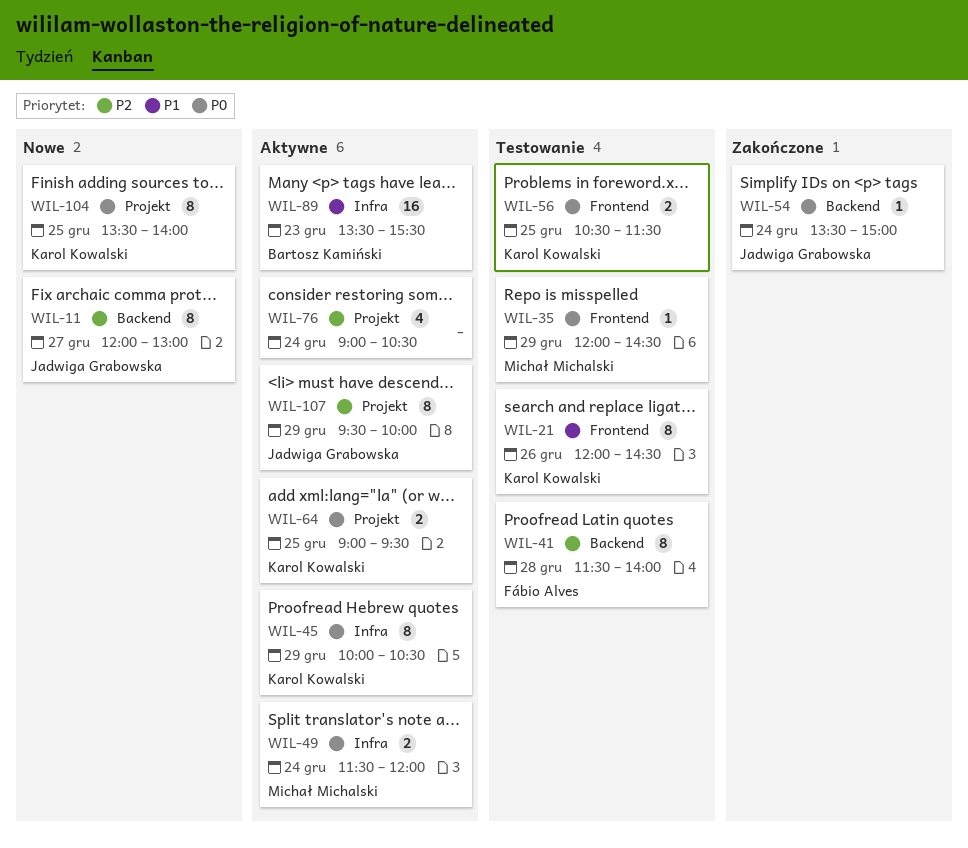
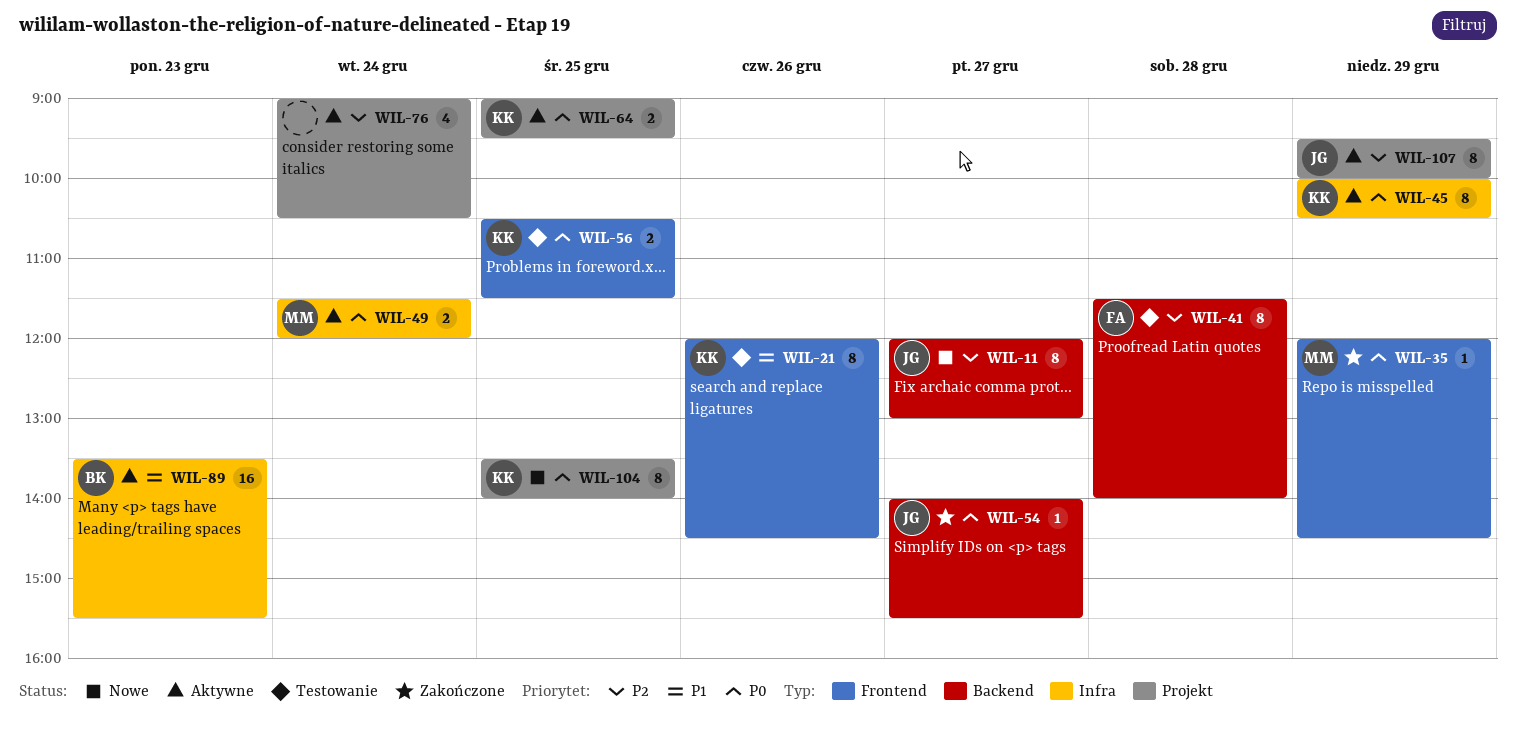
WIL-35, status: Testowanie -> Zakończone
WIL-54, day: Dec 24 -> Dec 27
WIL-54, begins: 13:30 -> 14:00
WIL-54, ends: 15:00 -> 15:30

